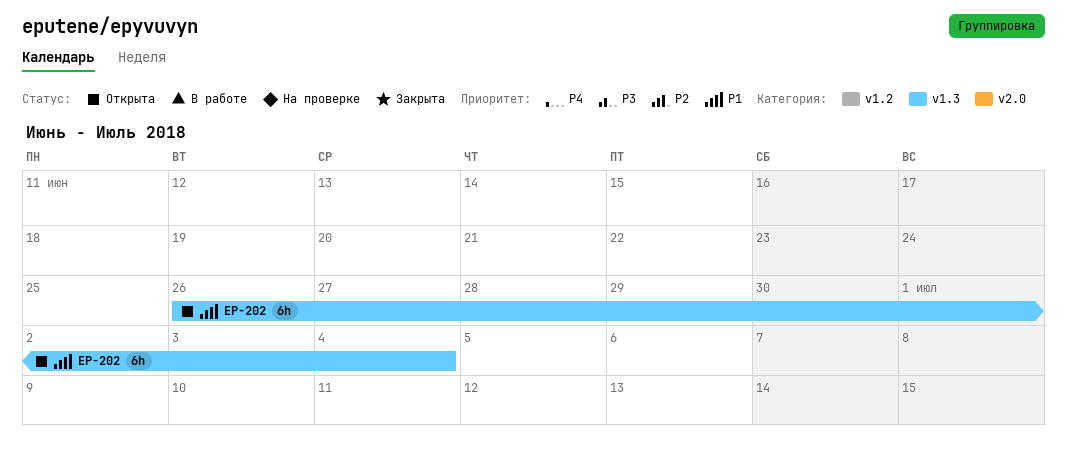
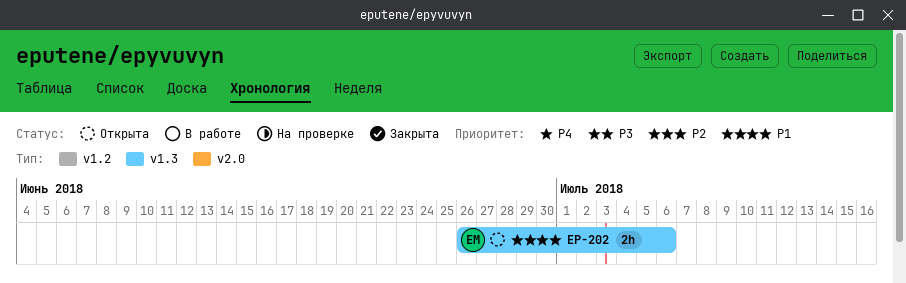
EP-202, estimate: 6h -> 2h
EP-202, due: Jul 4 -> Jul 6

